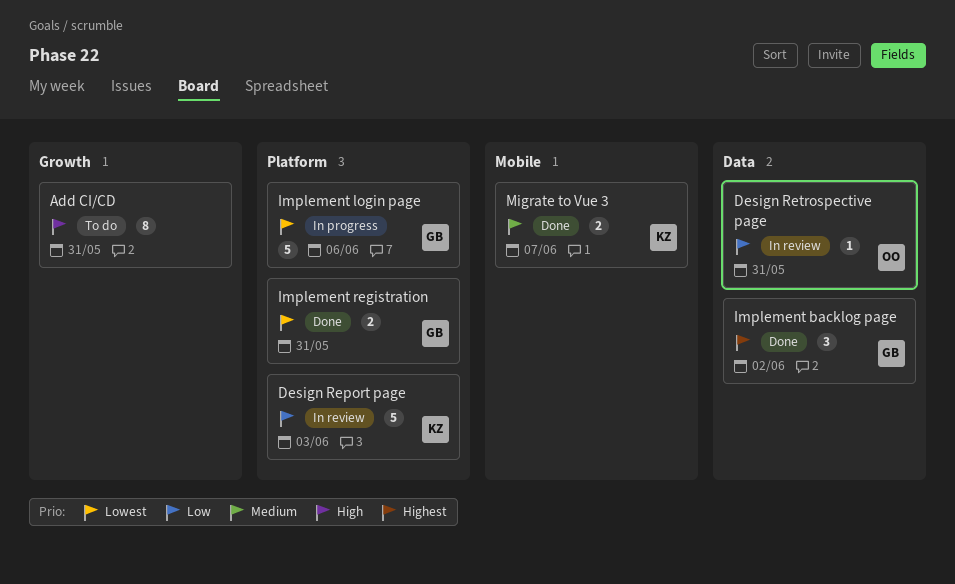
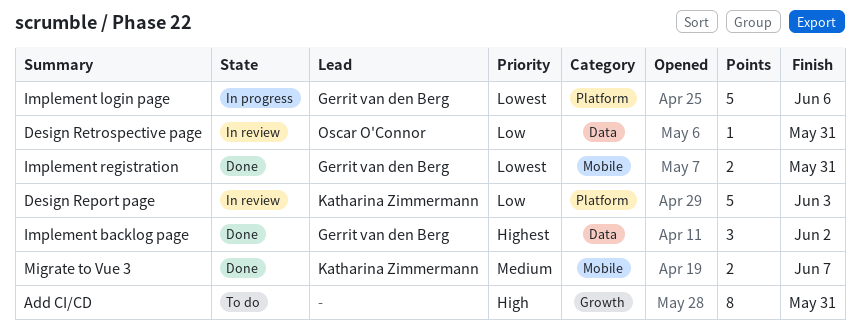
Implement registration, label: Platform -> Mobile

